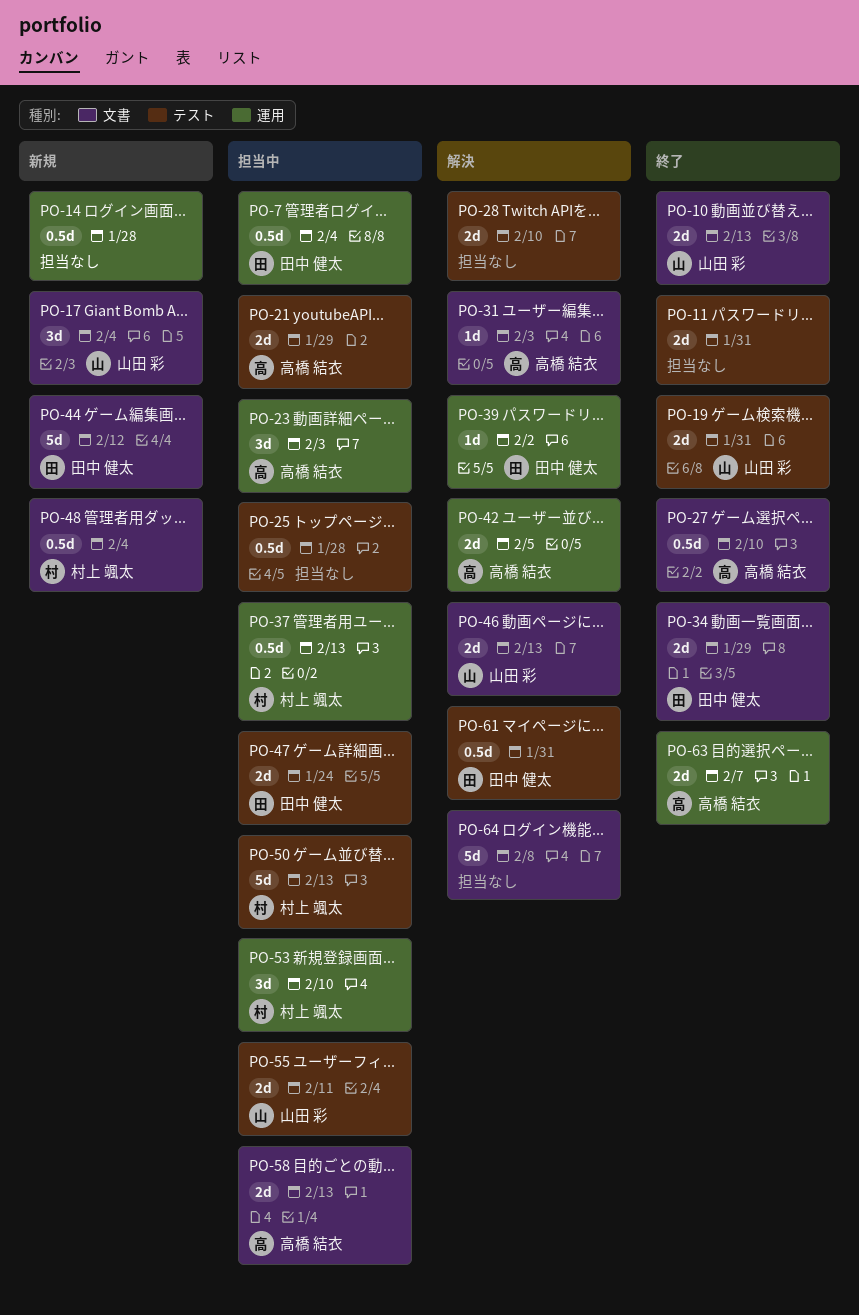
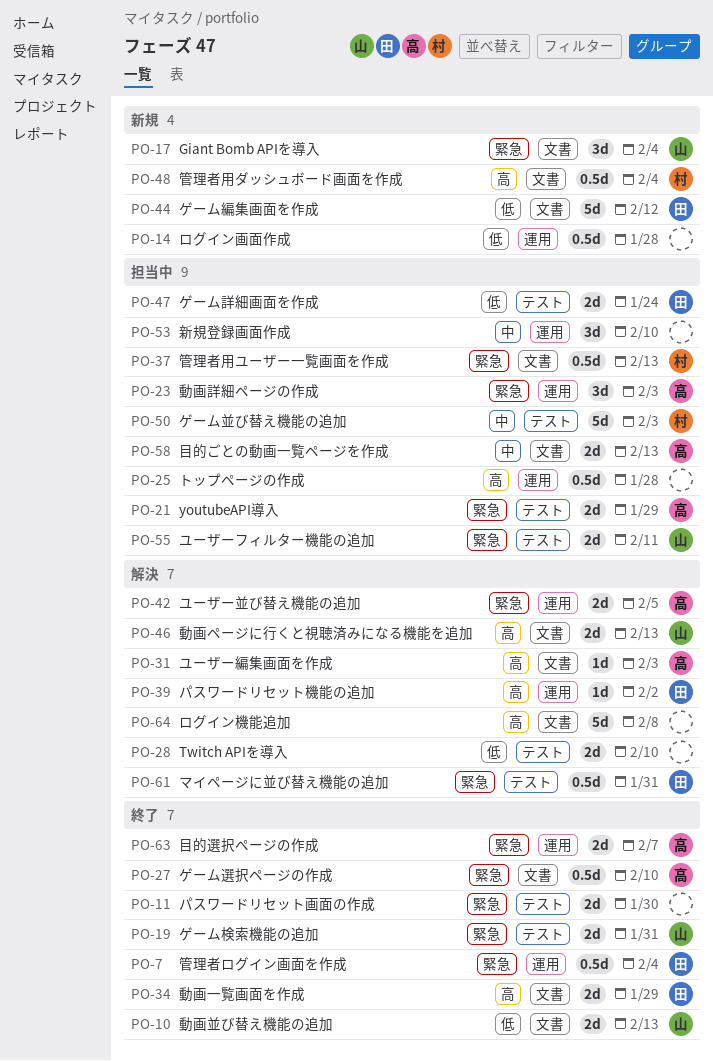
PO-7, status: 担当中 -> 終了
PO-11, due: Jan 31 -> Jan 30
PO-25, label: テスト -> 運用
PO-37, label: 運用 -> 文書
PO-50, due: Feb 13 -> Feb 3
PO-53, owner: 村上 颯太 -> none

